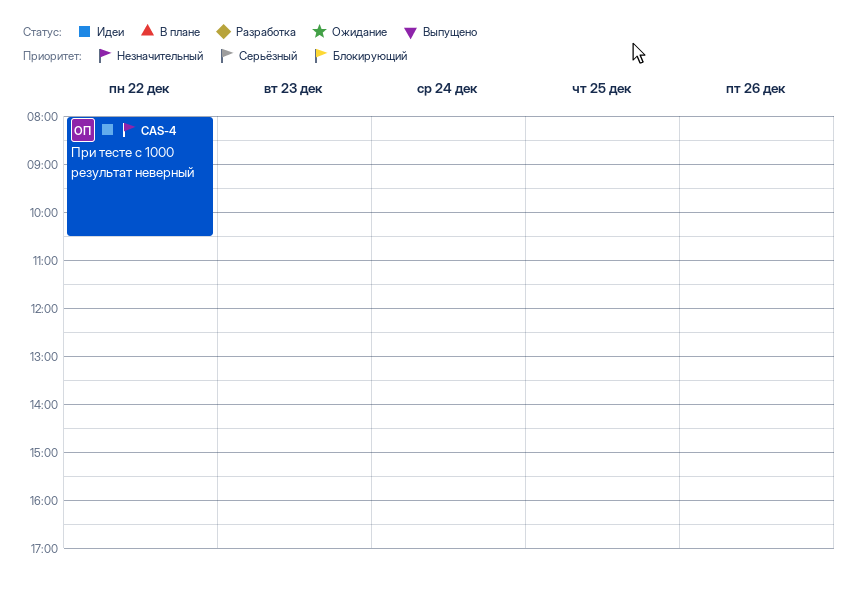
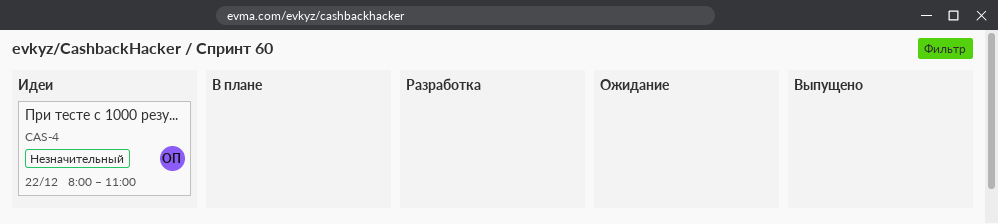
CAS-4, ends: 10:30 -> 11:00

